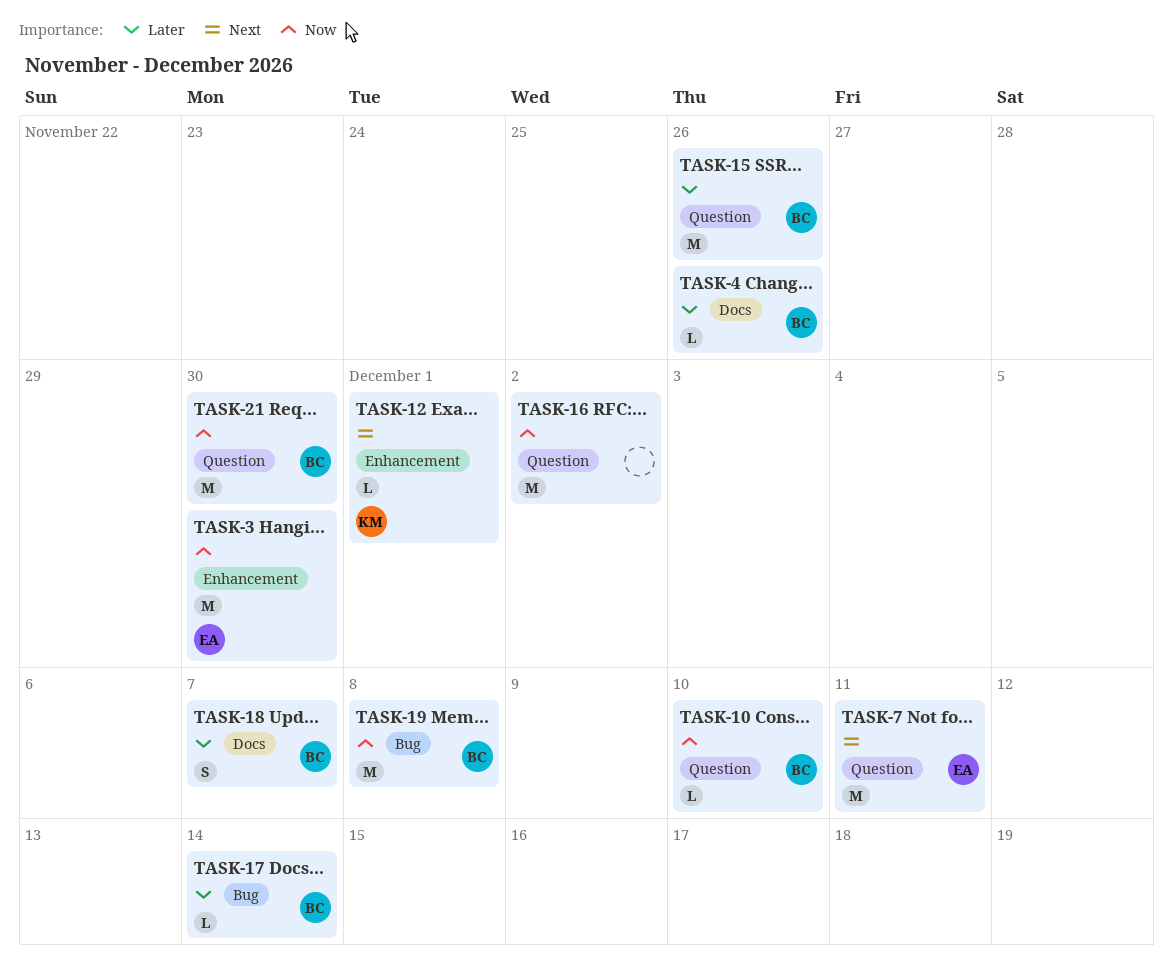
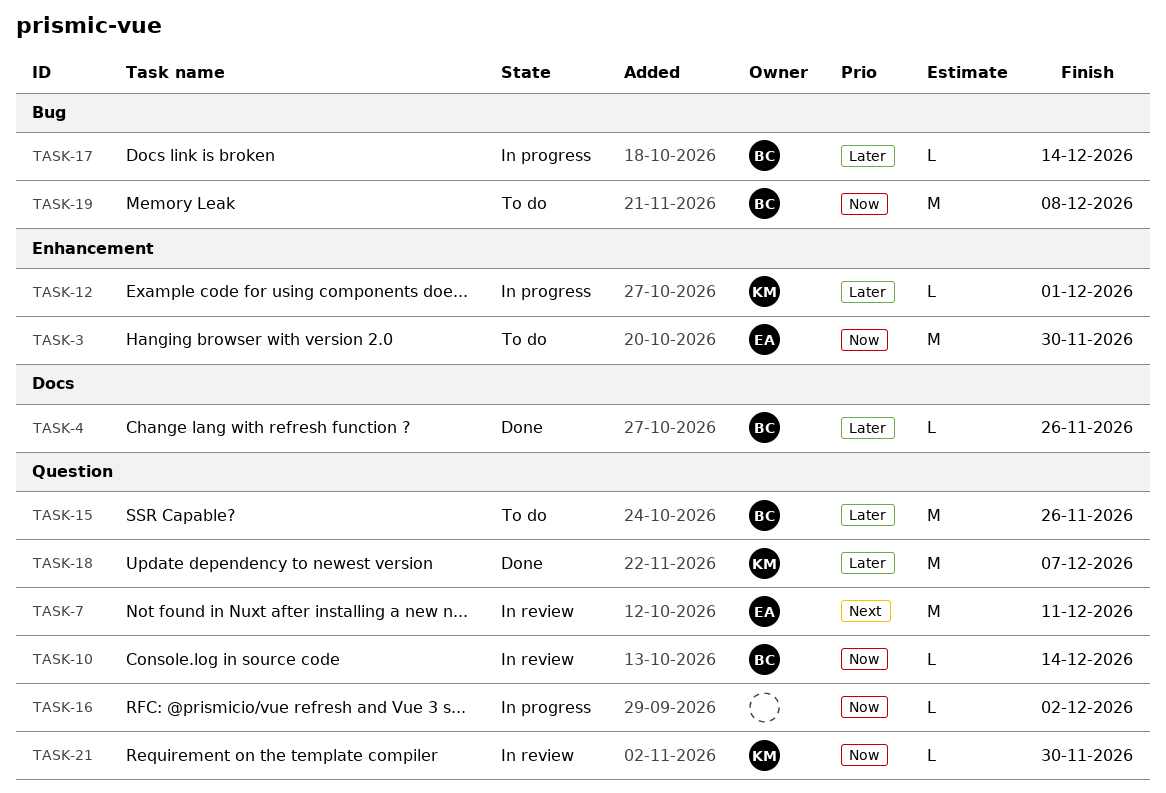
TASK-10, due: Dec 10 -> Dec 14
TASK-12, priority: Next -> Later
TASK-16, estimate: M -> L
TASK-18, owner: BC -> KM
TASK-18, label: Docs -> Question
TASK-18, estimate: S -> M
TASK-21, owner: BC -> KM
TASK-21, estimate: M -> L

